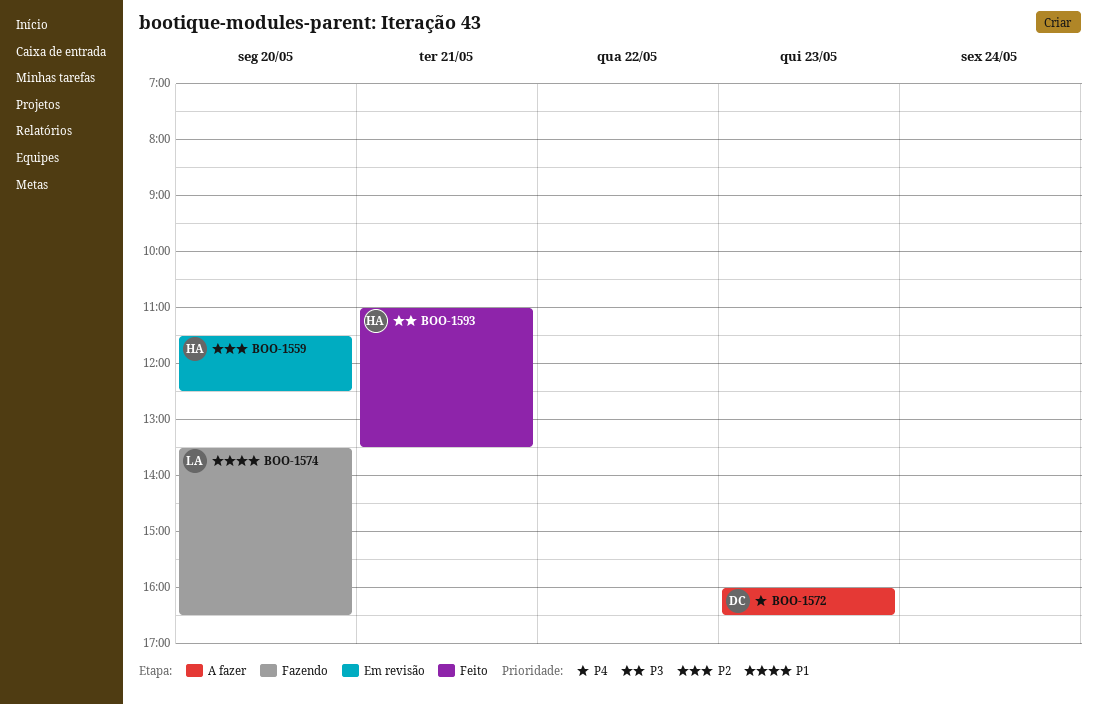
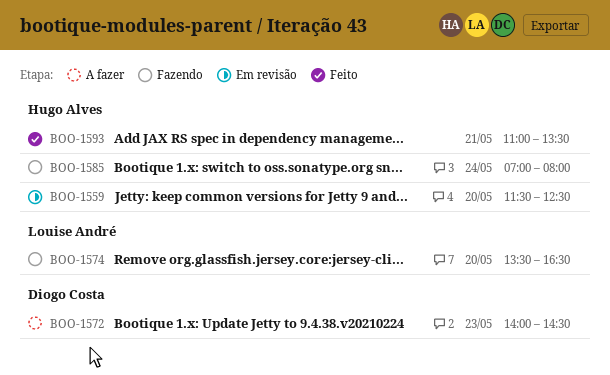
BOO-1572, begins: 16:00 -> 14:00
BOO-1572, ends: 16:30 -> 14:30
BOO-1585: none -> present

